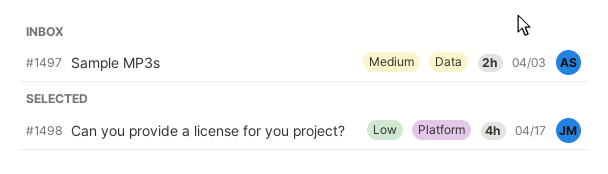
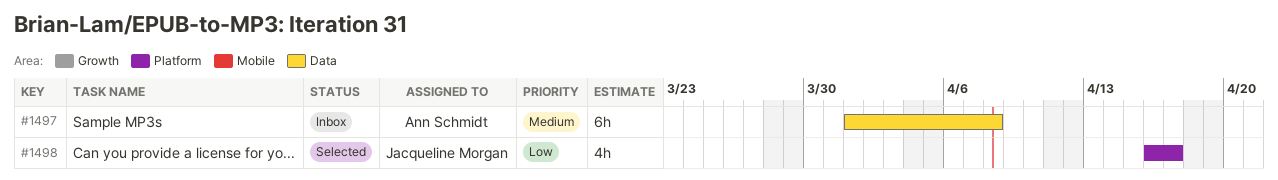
#1497, estimate: 2h -> 6h
#1497, due: Apr 3 -> Apr 8

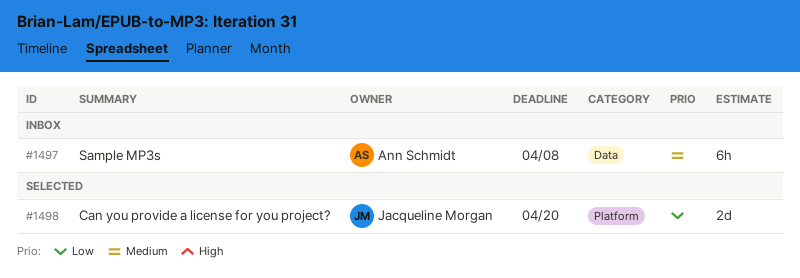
#1498, estimate: 4h -> 2d
#1498, due: Apr 17 -> Apr 20

